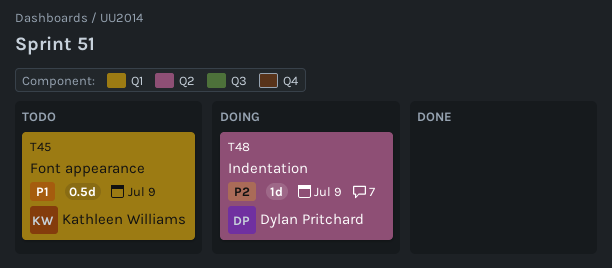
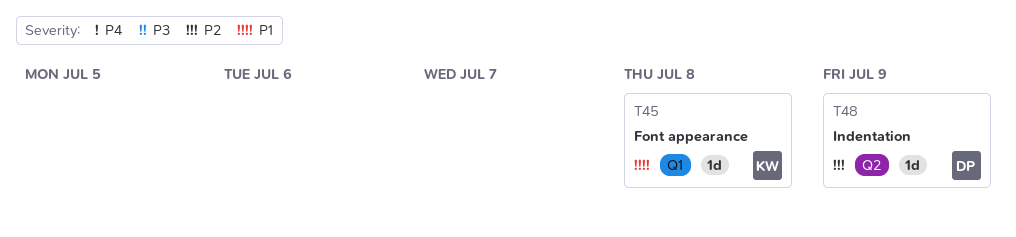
T45, estimate: 0.5d -> 1d
T45, due: Jul 9 -> Jul 8

